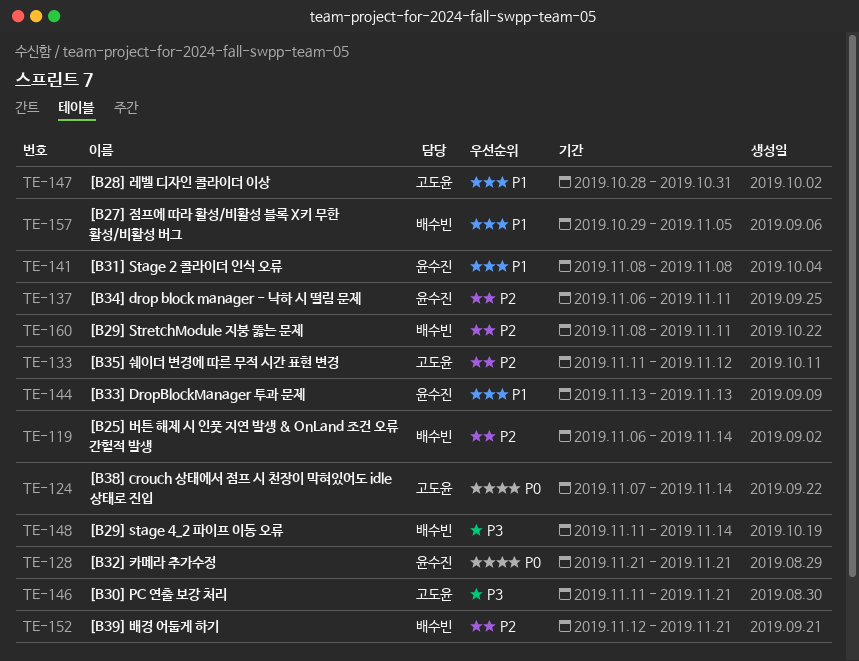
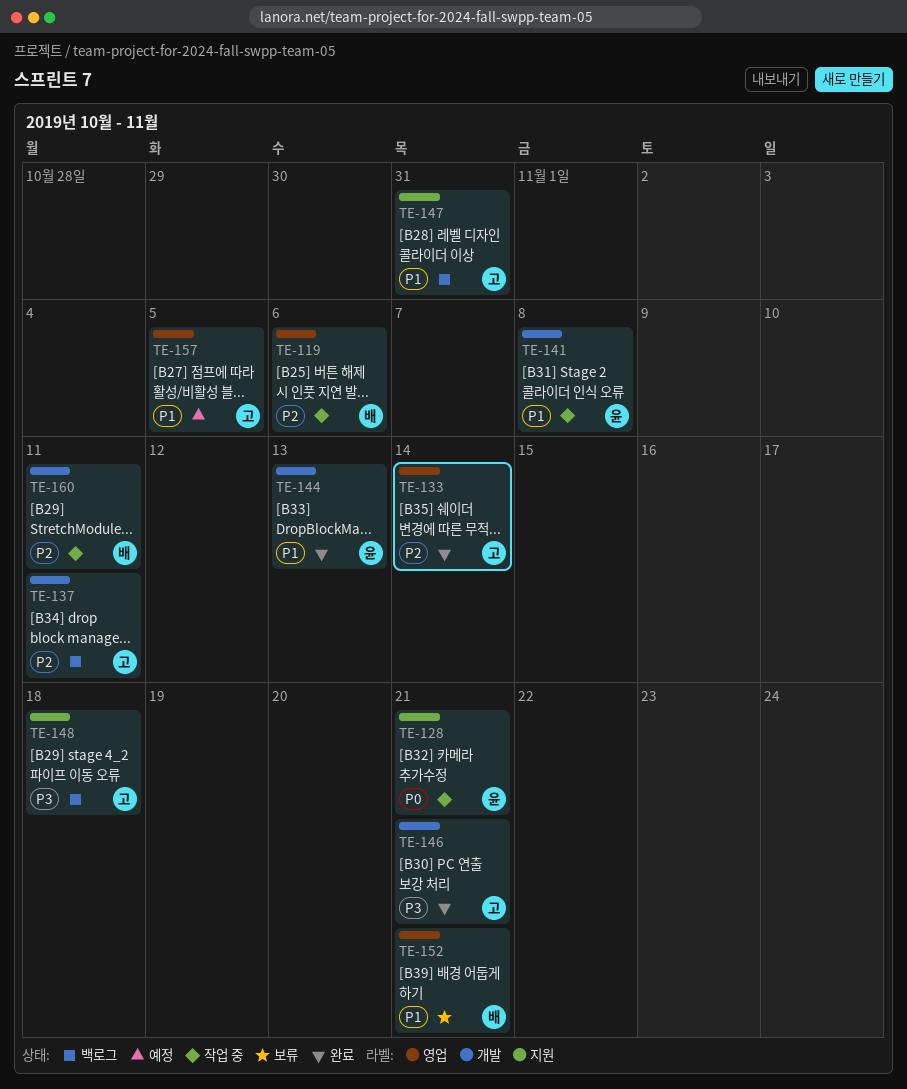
TE-119, due: Nov 14 -> Nov 6
TE-124: present -> none
TE-133, due: Nov 12 -> Nov 14
TE-137, owner: 윤수진 -> 고도윤
TE-148, owner: 배수빈 -> 고도윤
TE-148, due: Nov 14 -> Nov 18
TE-152, priority: P2 -> P1
TE-157, owner: 배수빈 -> 고도윤

